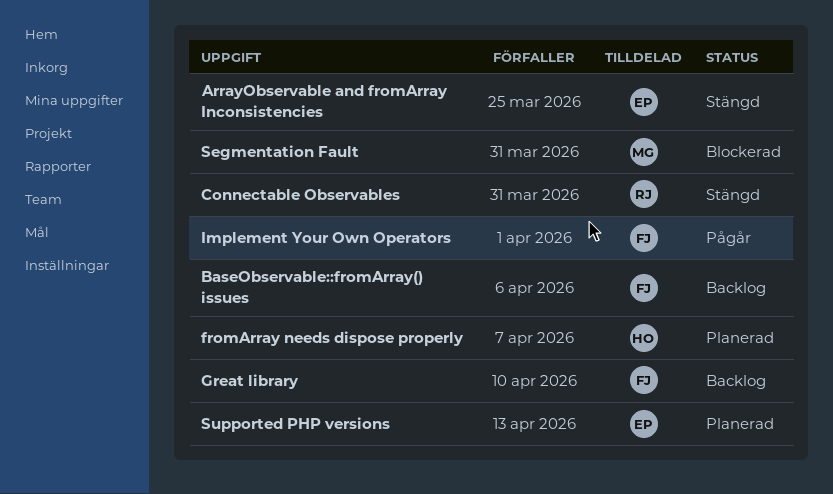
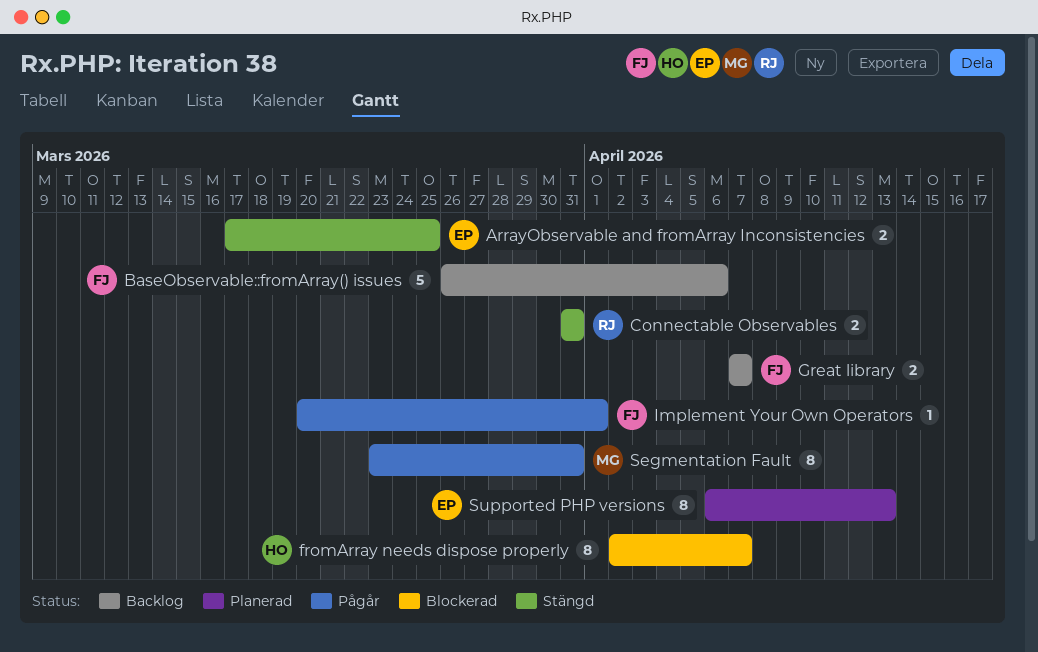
fromArray needs dispose properly, status: Planerad -> Blockerad
Great library, due: Apr 10 -> Apr 7
Segmentation Fault, status: Blockerad -> Pågår

